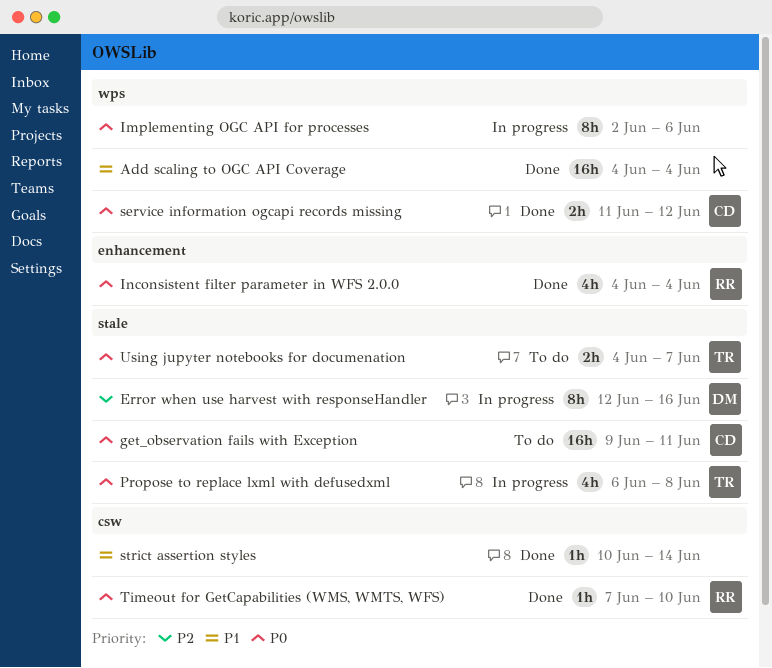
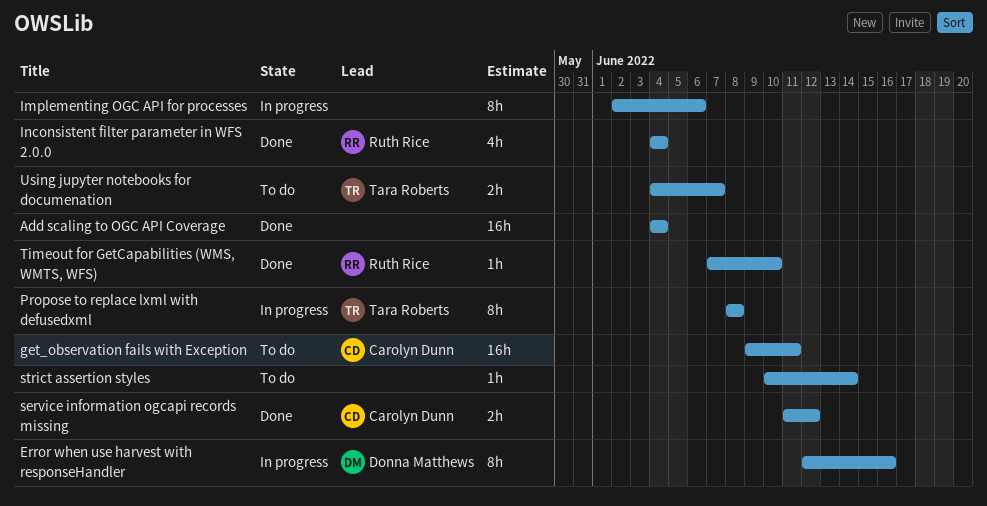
Propose to replace lxml with defusedxml, estimate: 4h -> 8h
Propose to replace lxml with defusedxml, start: Jun 6 -> Jun 8
strict assertion styles, status: Done -> To do

